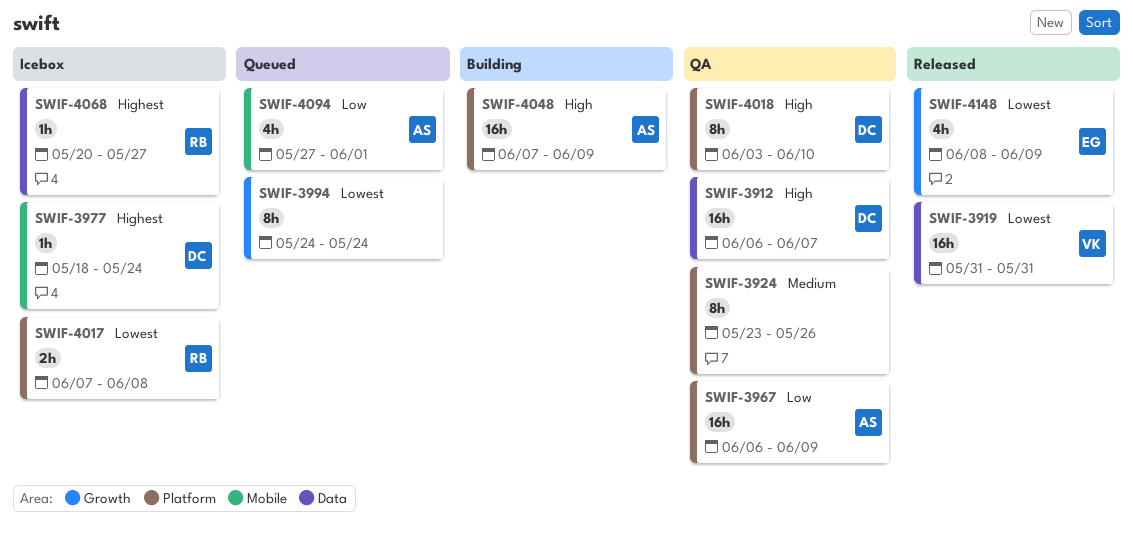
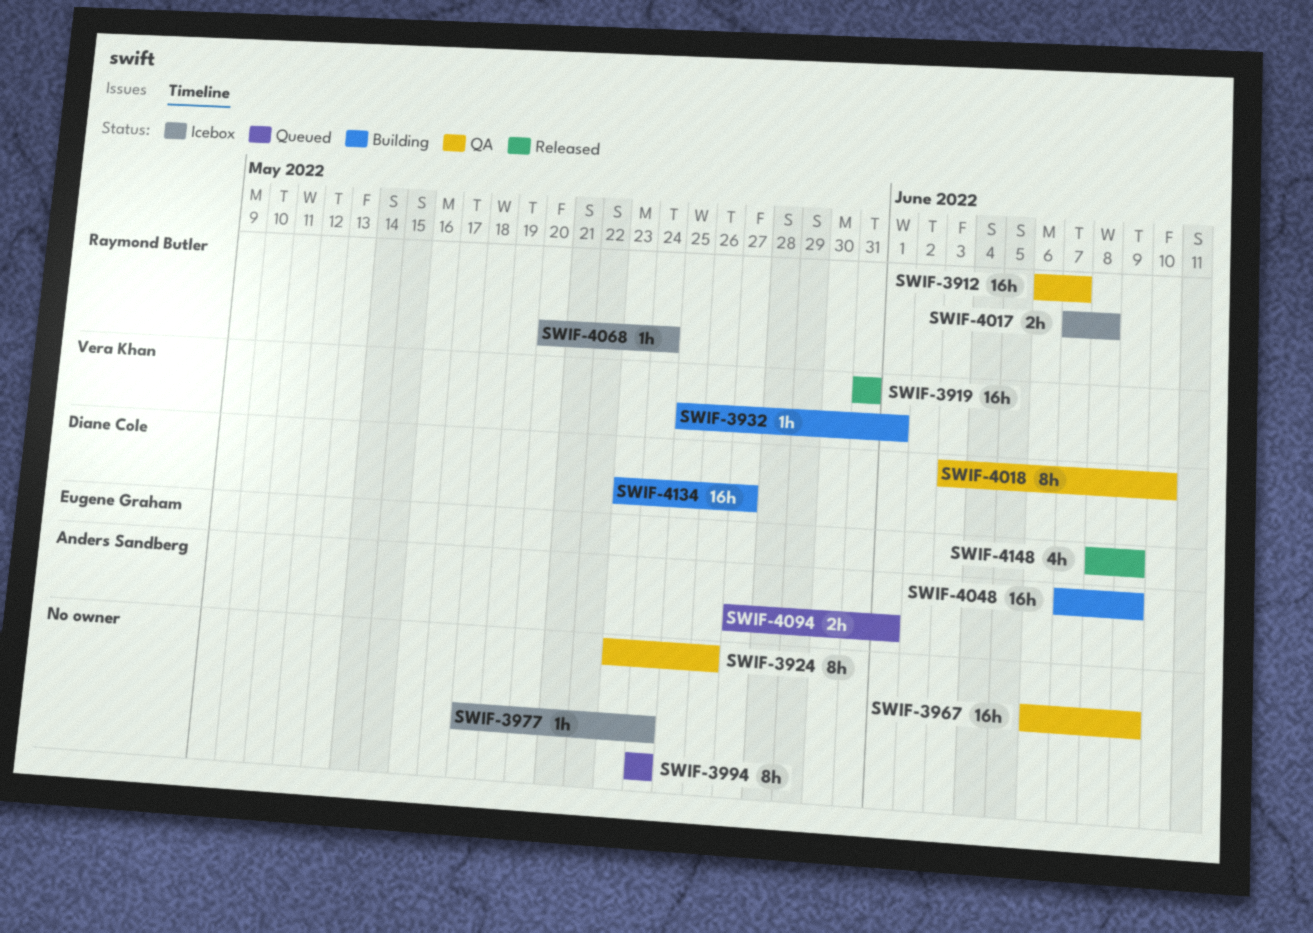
SWIF-3912, owner: Diane Cole -> Raymond Butler
SWIF-3932: none -> present
SWIF-3967, owner: Anders Sandberg -> none
SWIF-3977, owner: Diane Cole -> none
SWIF-4068, due: May 27 -> May 24
SWIF-4094, estimate: 4h -> 2h
SWIF-4134: none -> present

